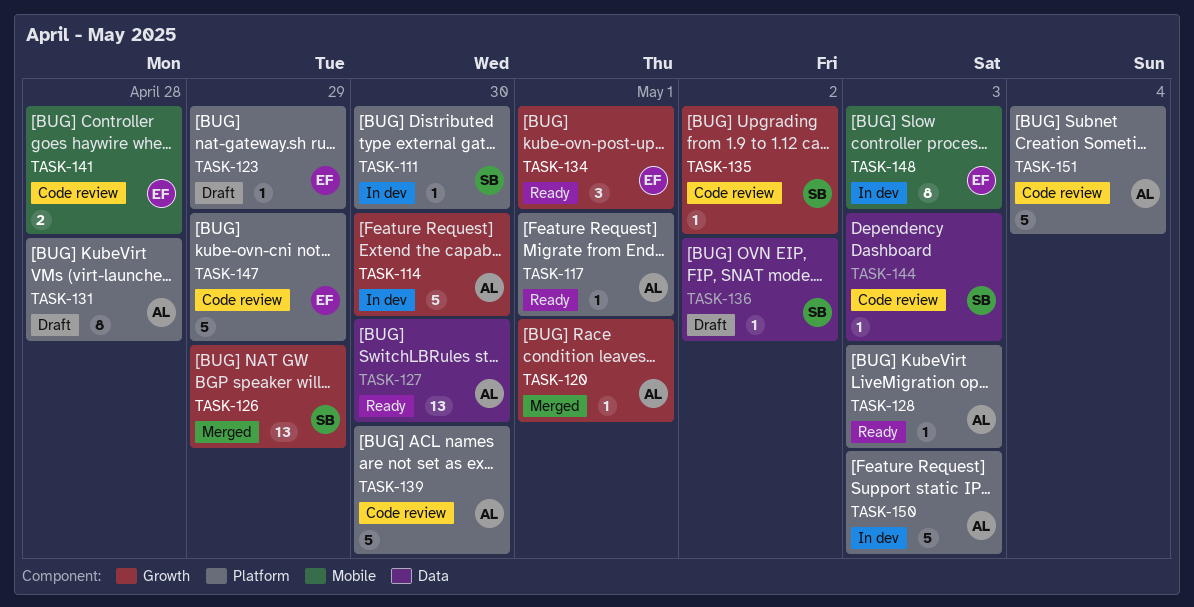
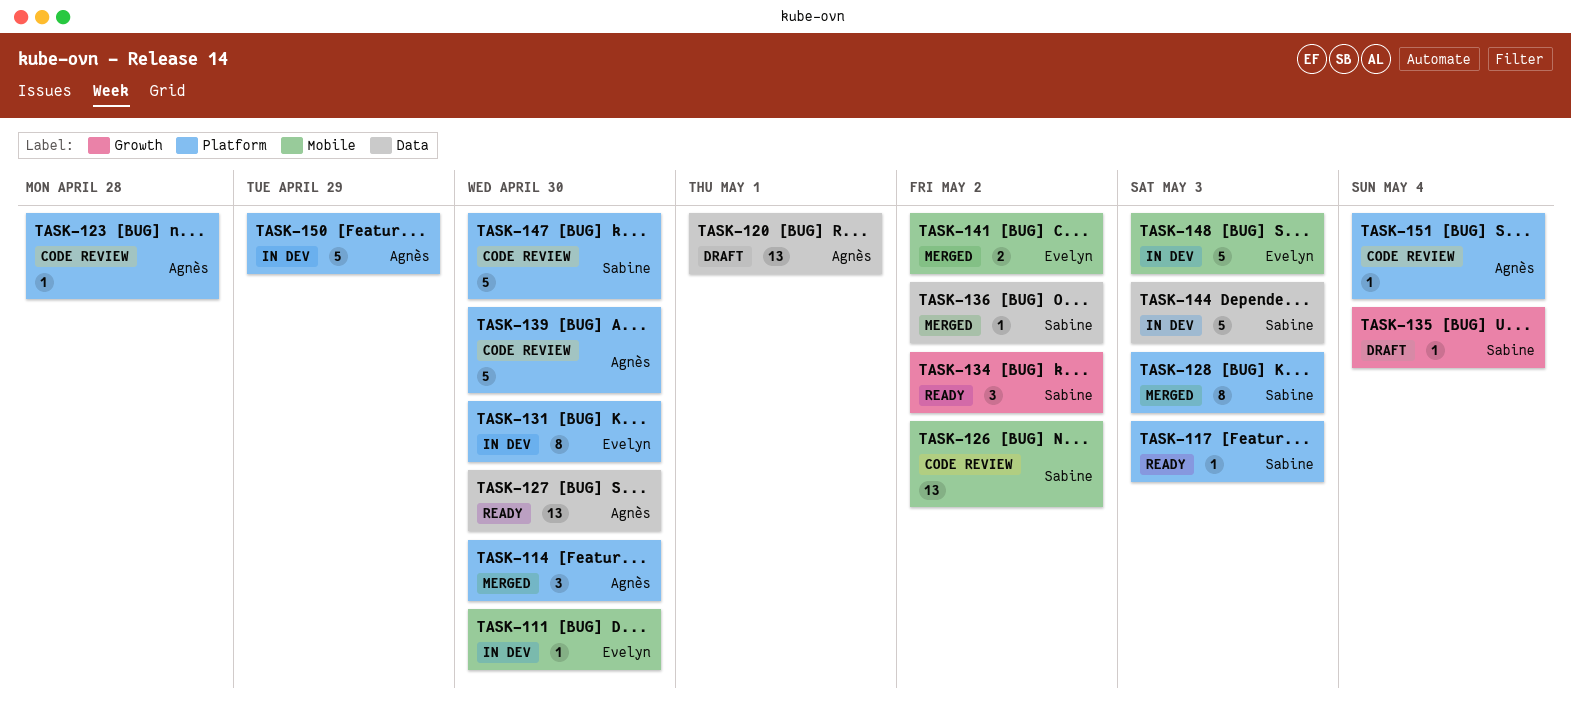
TASK-111, owner: Sabine -> Evelyn
TASK-111, label: Platform -> Mobile
TASK-114, status: In dev -> Merged
TASK-114, label: Growth -> Platform
TASK-114, estimate: 5 -> 3
TASK-117, owner: Agnès -> Sabine
TASK-117, due: May 1 -> May 3
TASK-120, status: Merged -> Draft
TASK-120, label: Growth -> Data
TASK-120, estimate: 1 -> 13
TASK-123, status: Draft -> Code review
TASK-123, owner: Evelyn -> Agnès
TASK-123, due: Apr 29 -> Apr 28
TASK-126, status: Merged -> Code review
TASK-126, label: Growth -> Mobile
TASK-126, due: Apr 29 -> May 2
TASK-128, status: Ready -> Merged
TASK-128, owner: Agnès -> Sabine
TASK-128, estimate: 1 -> 8
TASK-131, status: Draft -> In dev
TASK-131, owner: Agnès -> Evelyn
TASK-131, due: Apr 28 -> Apr 30
TASK-134, owner: Evelyn -> Sabine
TASK-134, due: May 1 -> May 2
TASK-135, status: Code review -> Draft
TASK-135, due: May 2 -> May 4
TASK-136, status: Draft -> Merged
TASK-141, status: Code review -> Merged
TASK-141, due: Apr 28 -> May 2
TASK-144, status: Code review -> In dev
TASK-144, estimate: 1 -> 5
TASK-147, owner: Evelyn -> Sabine
TASK-147, due: Apr 29 -> Apr 30
TASK-148, estimate: 8 -> 5
TASK-150, due: May 3 -> Apr 29
TASK-151, estimate: 5 -> 1

